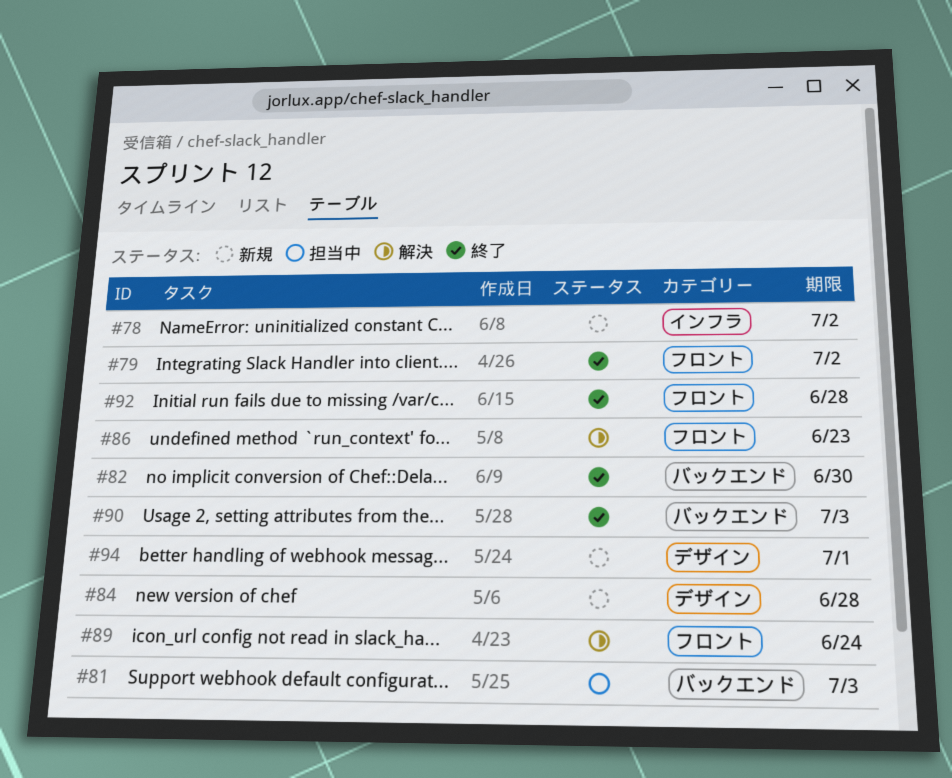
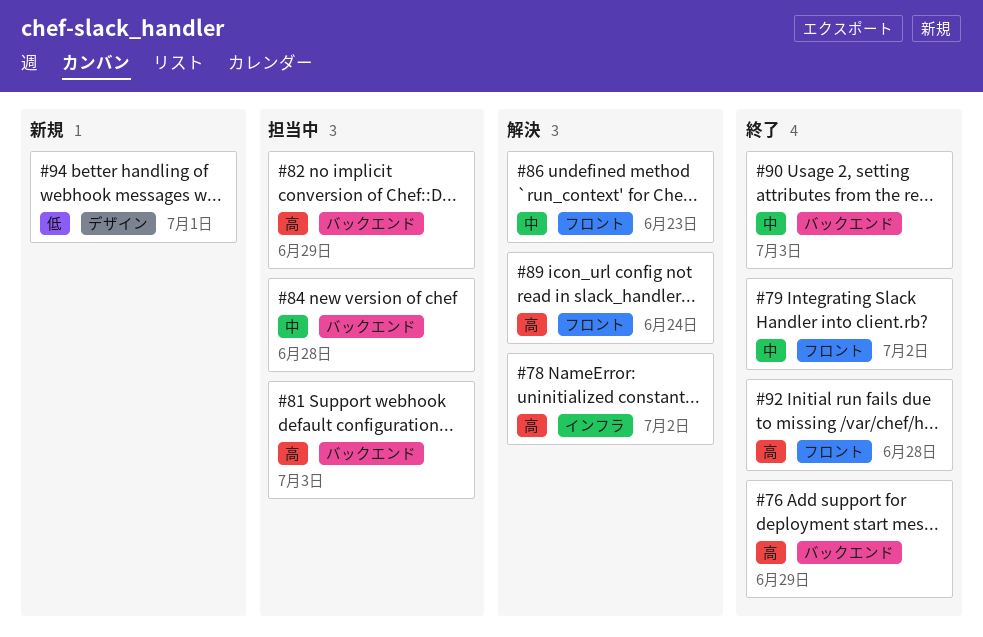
#76: none -> present
#78, status: 新規 -> 解決
#82, status: 終了 -> 担当中
#82, due: Jun 30 -> Jun 29
#84, status: 新規 -> 担当中
#84, label: デザイン -> バックエンド

